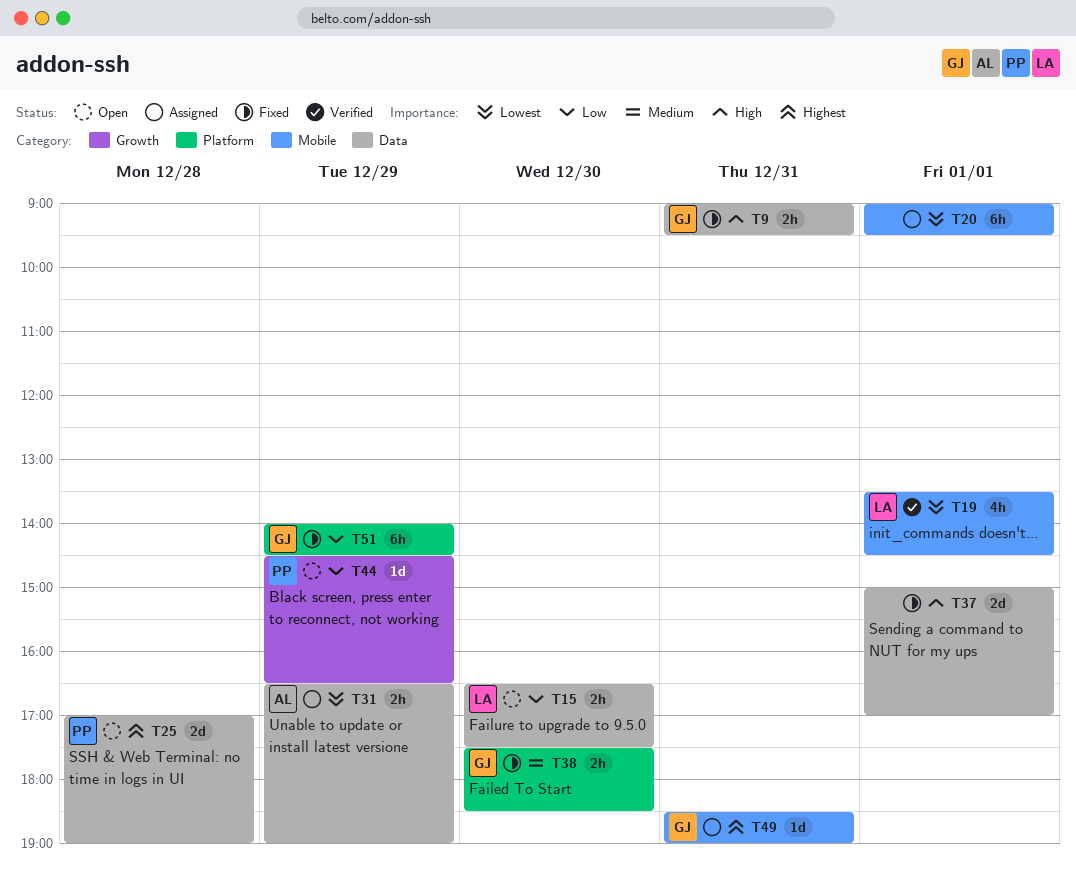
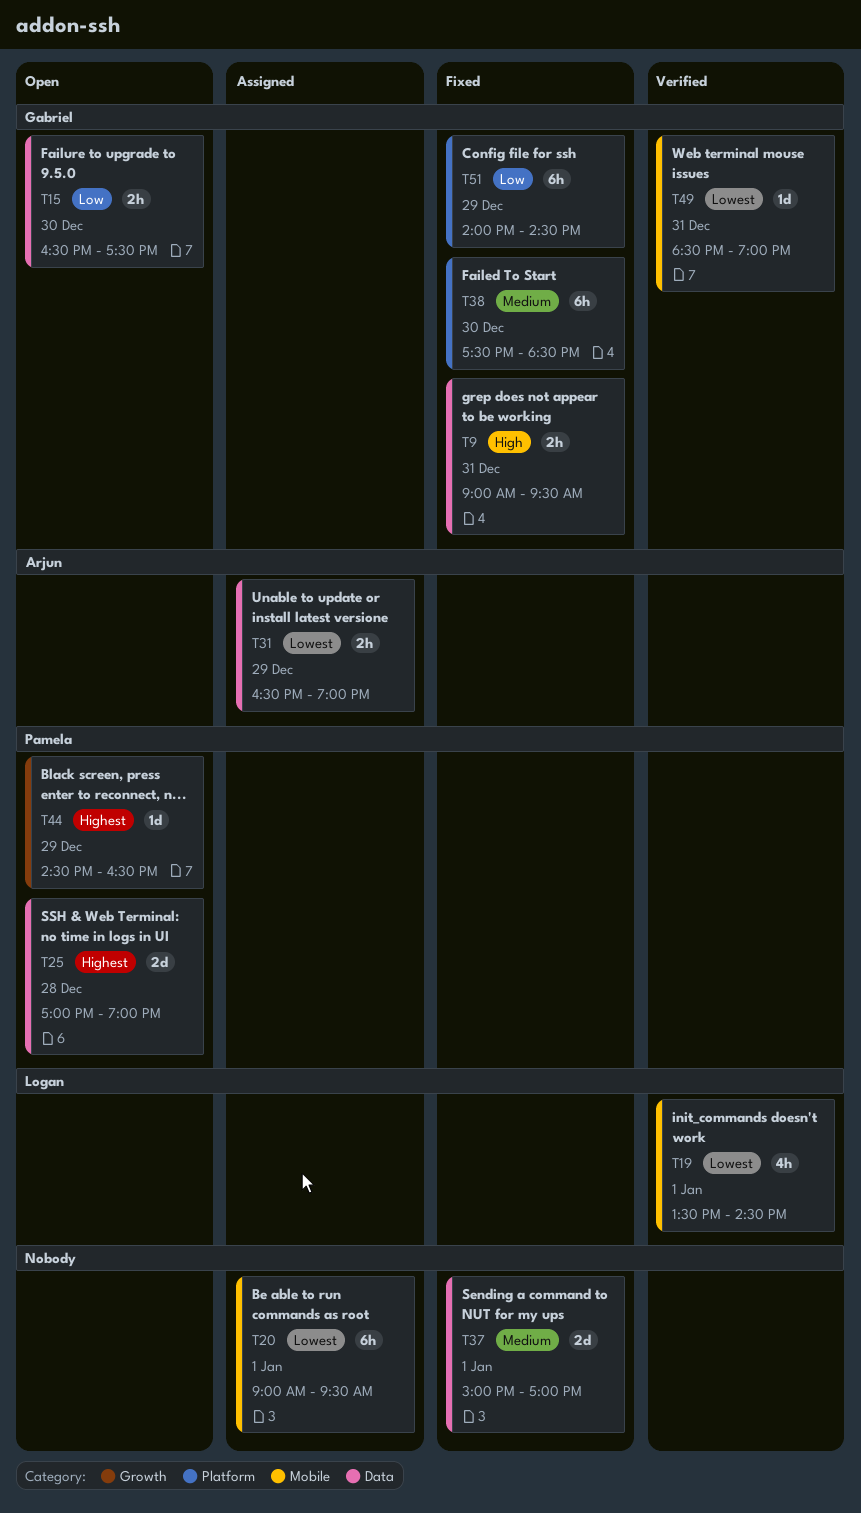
T15, owner: Logan -> Gabriel
T37, priority: High -> Medium
T38, estimate: 2h -> 6h
T44, priority: Low -> Highest
T49, status: Assigned -> Verified
T49, priority: Highest -> Lowest

